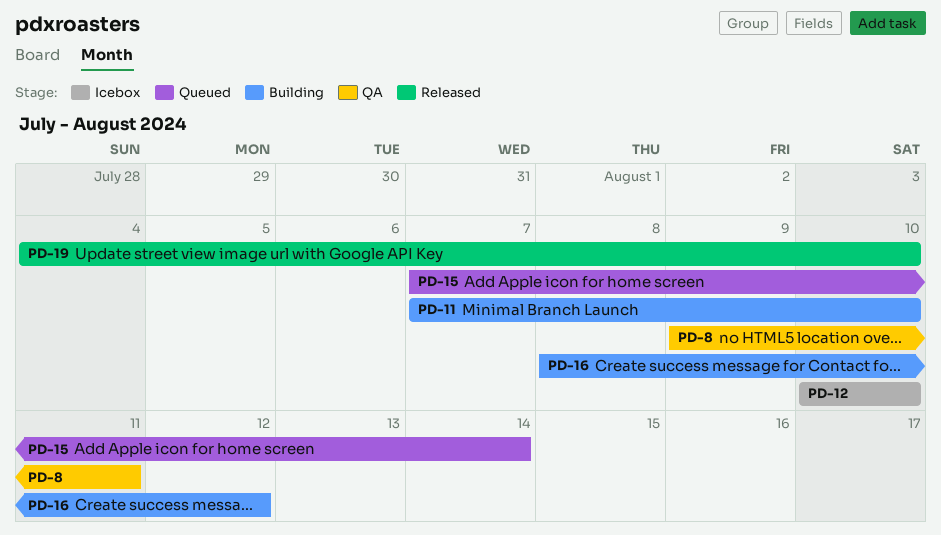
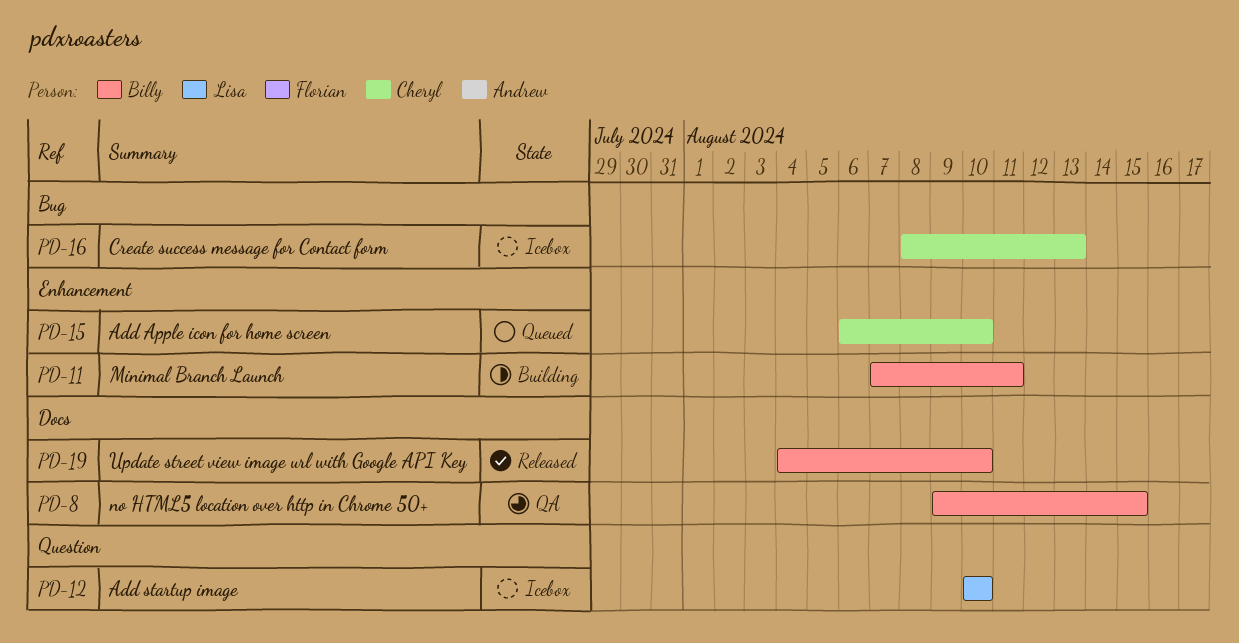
PD-8, due: Aug 11 -> Aug 15
PD-11, due: Aug 10 -> Aug 11
PD-15, start: Aug 7 -> Aug 6
PD-15, due: Aug 14 -> Aug 10
PD-16, status: Building -> Icebox
PD-16, due: Aug 12 -> Aug 13

